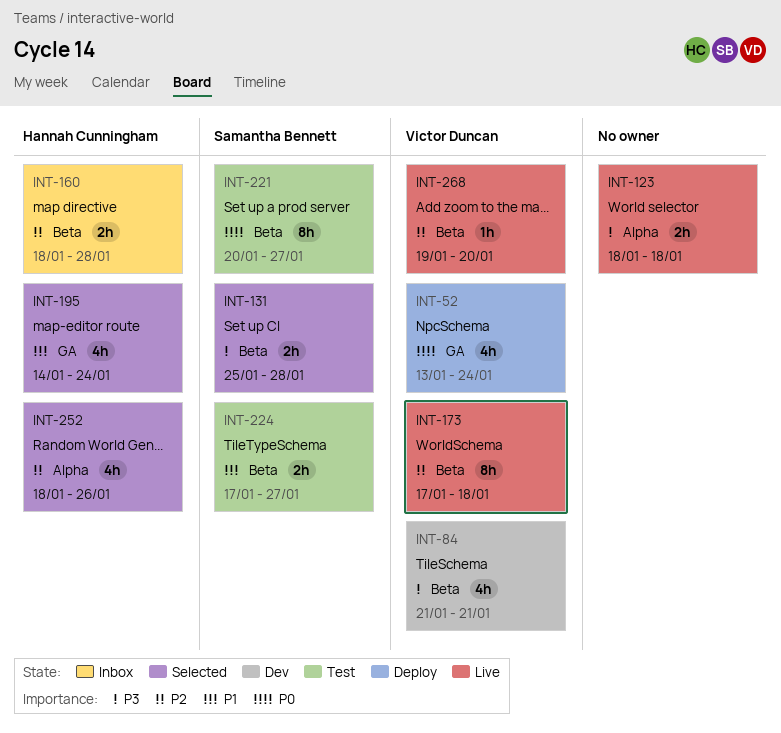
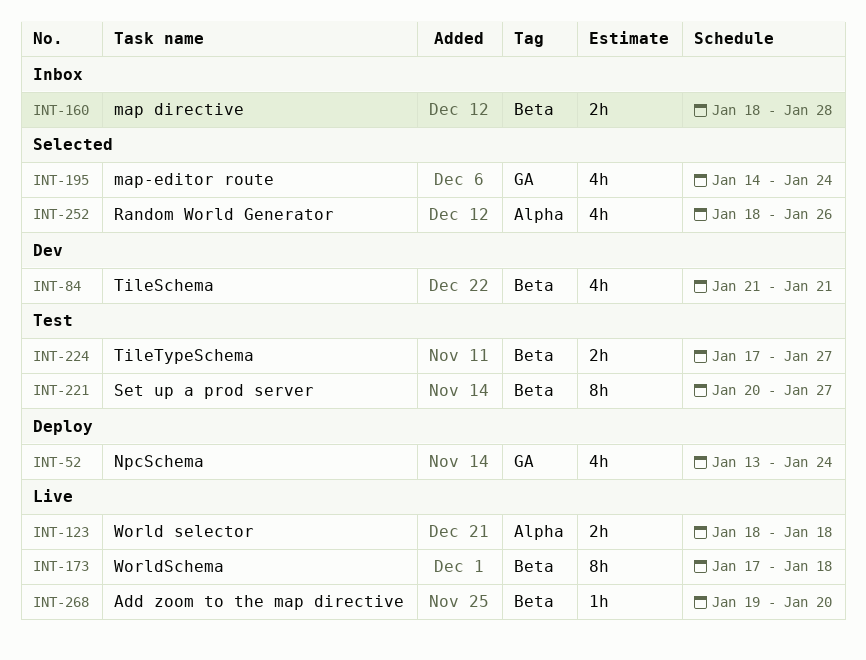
INT-131: present -> none

